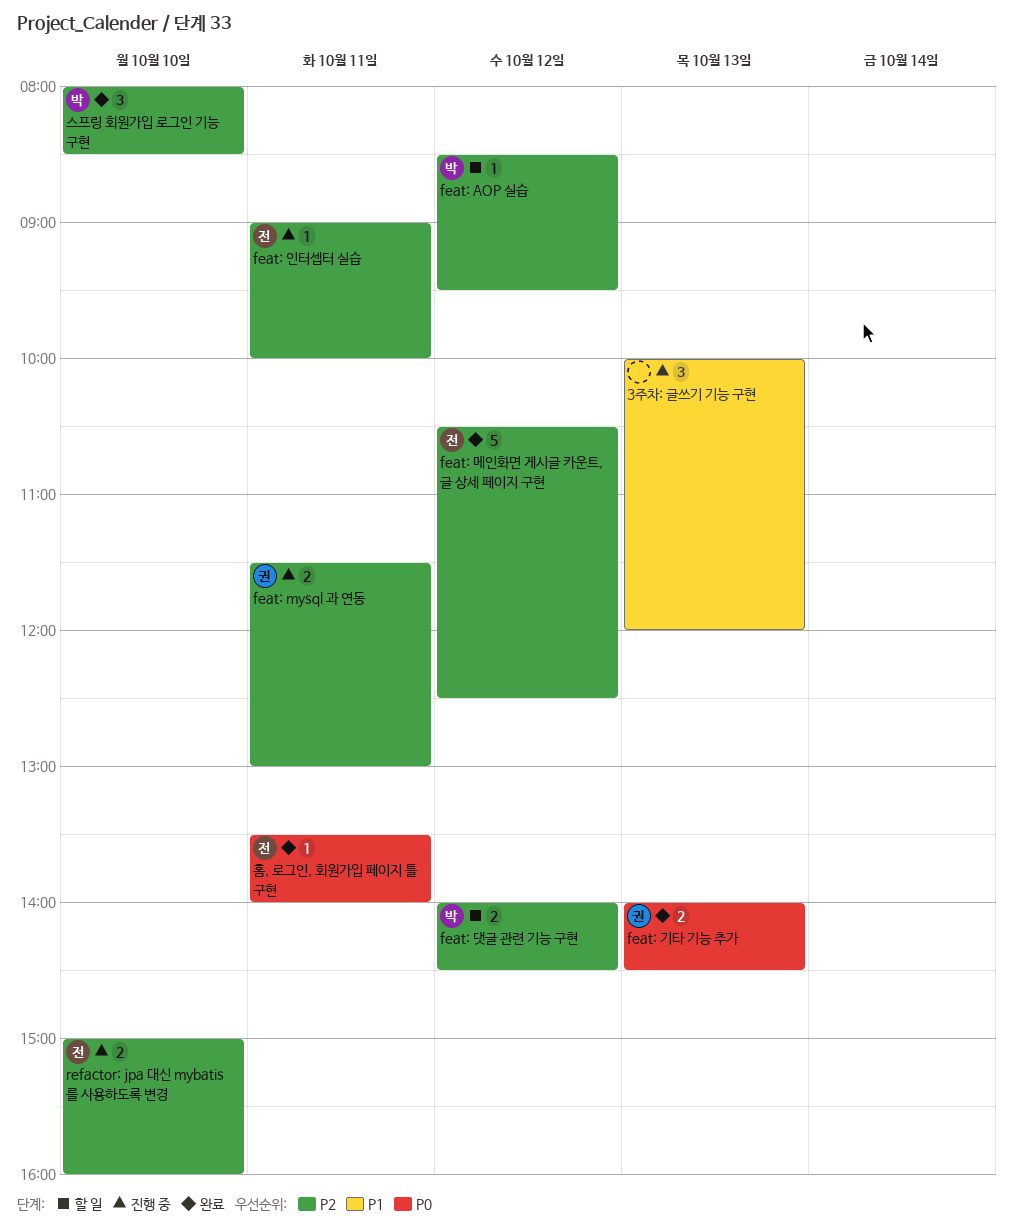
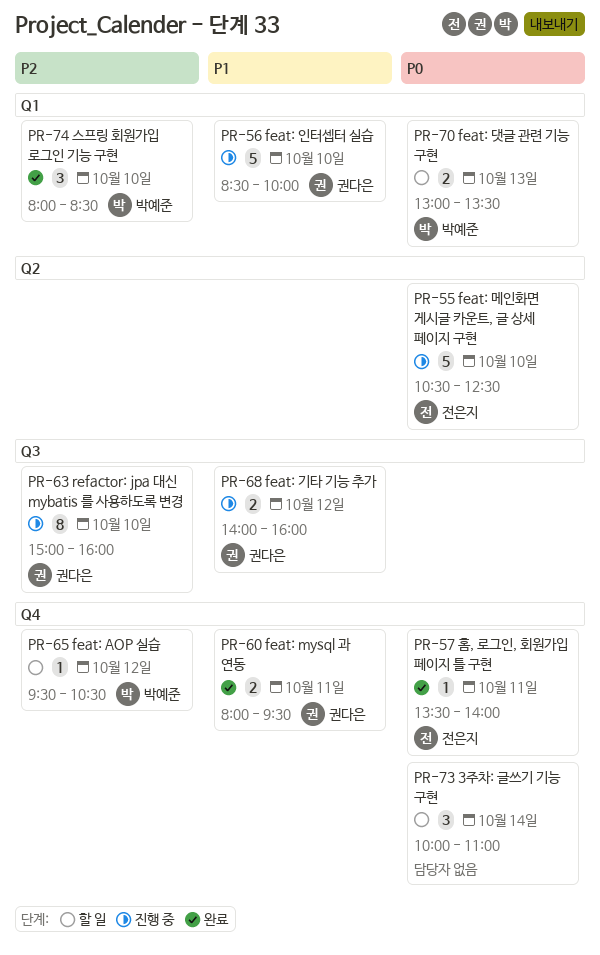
3주차: 글쓰기 기능 구현, status: 진행 중 -> 할 일
3주차: 글쓰기 기능 구현, priority: P1 -> P0
3주차: 글쓰기 기능 구현, day: Oct 13 -> Oct 14
3주차: 글쓰기 기능 구현, ends: 12:00 -> 11:00
feat: AOP 실습, begins: 08:30 -> 09:30
feat: AOP 실습, ends: 09:30 -> 10:30
feat: mysql 과 연동, status: 진행 중 -> 완료
feat: mysql 과 연동, priority: P2 -> P1
feat: mysql 과 연동, begins: 11:30 -> 08:00
feat: mysql 과 연동, ends: 13:00 -> 09:30
feat: 기타 기능 추가, status: 완료 -> 진행 중
feat: 기타 기능 추가, priority: P0 -> P1
feat: 기타 기능 추가, day: Oct 13 -> Oct 12
feat: 기타 기능 추가, ends: 14:30 -> 16:00
feat: 댓글 관련 기능 구현, priority: P2 -> P0
feat: 댓글 관련 기능 구현, day: Oct 12 -> Oct 13
feat: 댓글 관련 기능 구현, begins: 14:00 -> 13:00
feat: 댓글 관련 기능 구현, ends: 14:30 -> 13:30
feat: 메인화면 게시글 카운트, 글 상세 페이지 구현, status: 완료 -> 진행 중
feat: 메인화면 게시글 카운트, 글 상세 페이지 구현, priority: P2 -> P0
feat: 메인화면 게시글 카운트, 글 상세 페이지 구현, day: Oct 12 -> Oct 10
feat: 인터셉터 실습, owner: 전은지 -> 권다은
feat: 인터셉터 실습, priority: P2 -> P1
feat: 인터셉터 실습, estimate: 1 -> 5
feat: 인터셉터 실습, day: Oct 11 -> Oct 10
feat: 인터셉터 실습, begins: 09:00 -> 08:30
refactor: jpa 대신 mybatis 를 사용하도록 변경, owner: 전은지 -> 권다은
refactor: jpa 대신 mybatis 를 사용하도록 변경, estimate: 2 -> 8

